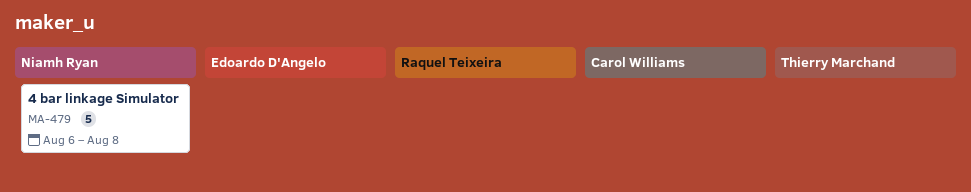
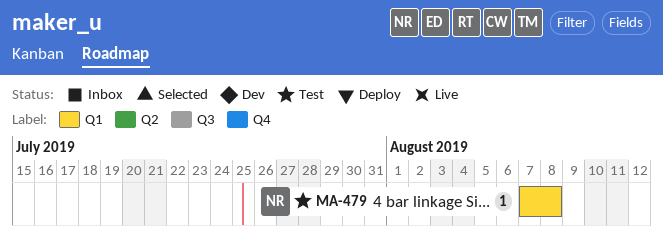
MA-479, estimate: 5 -> 1
MA-479, start: Aug 6 -> Aug 7

